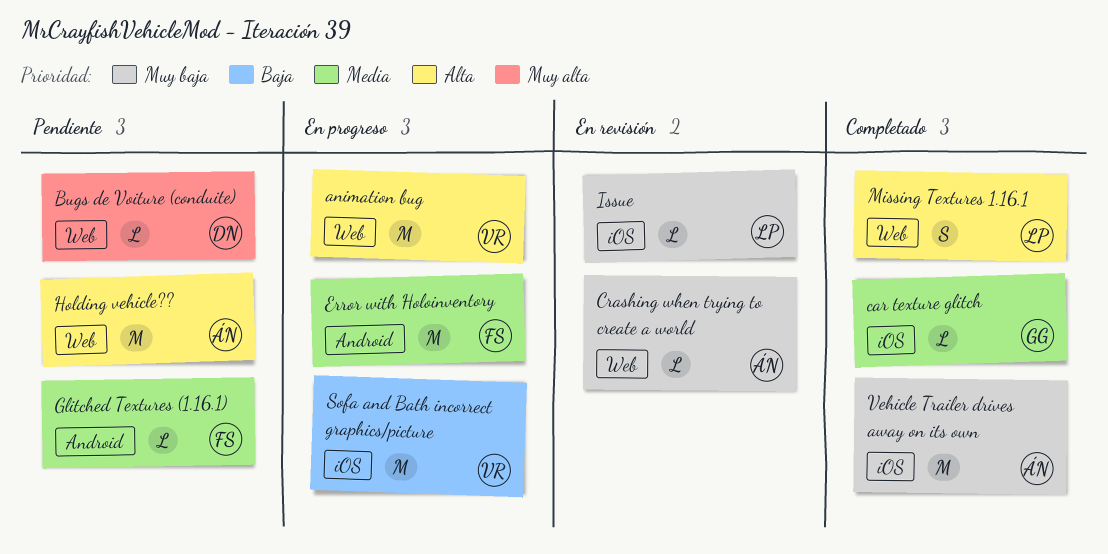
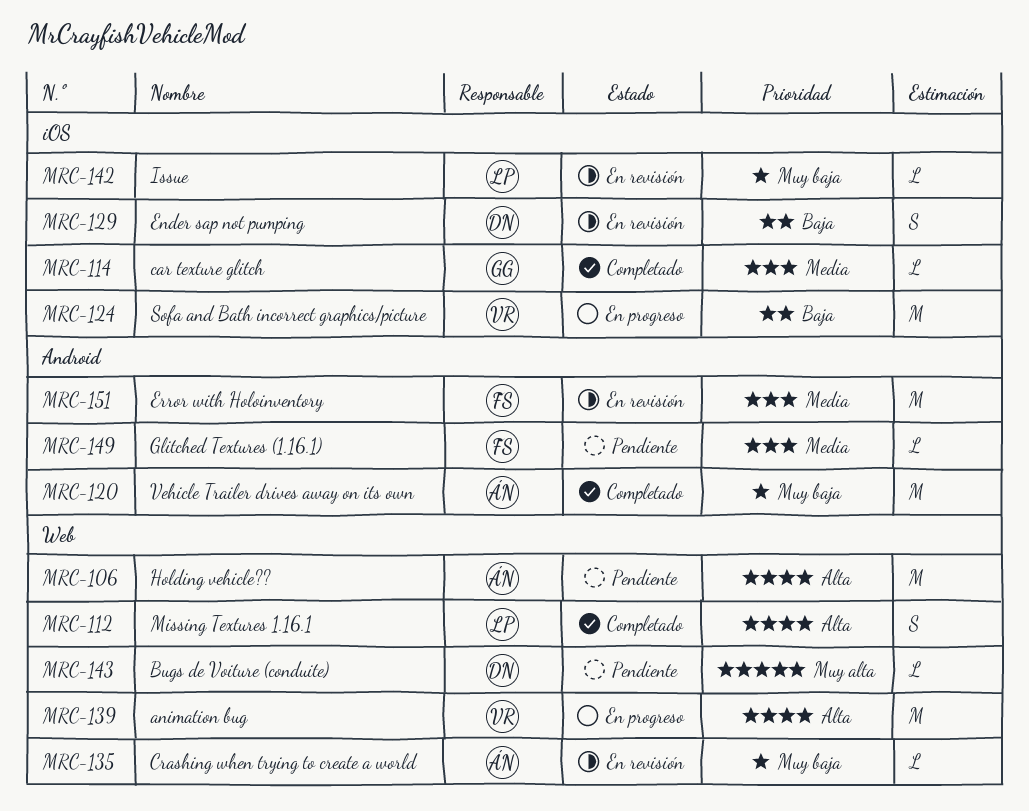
Ender sap not pumping: none -> present
Error with Holoinventory, status: En progreso -> En revisión
Vehicle Trailer drives away on its own, label: iOS -> Android

